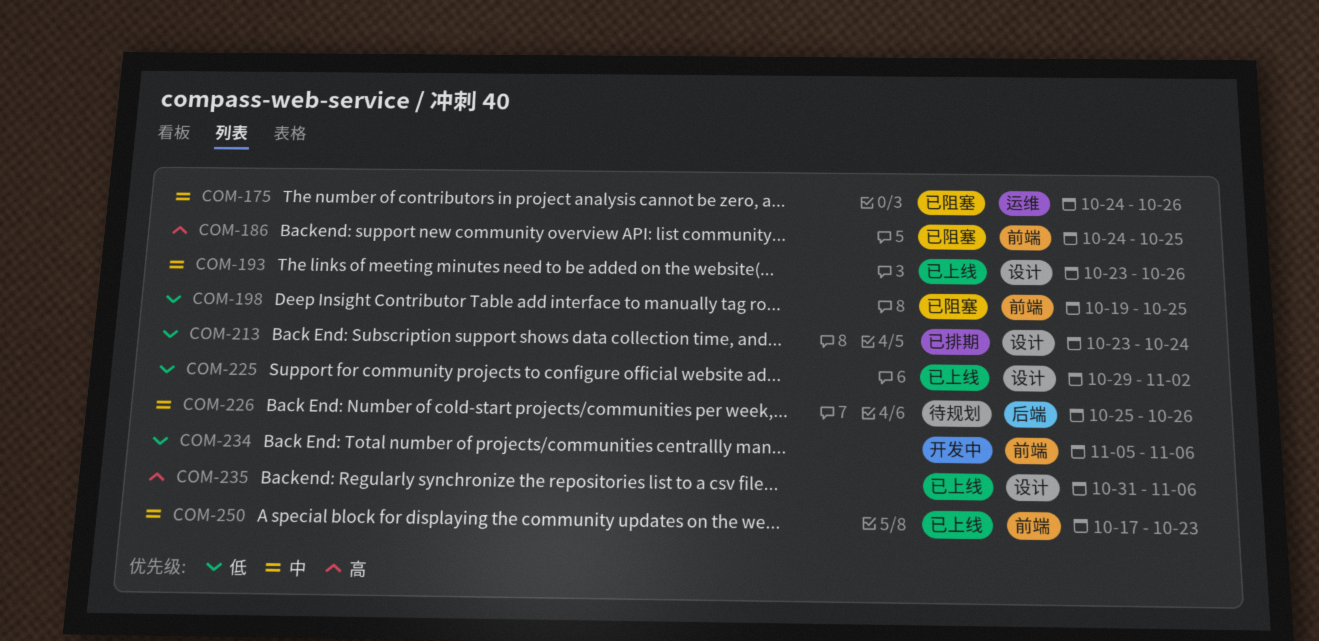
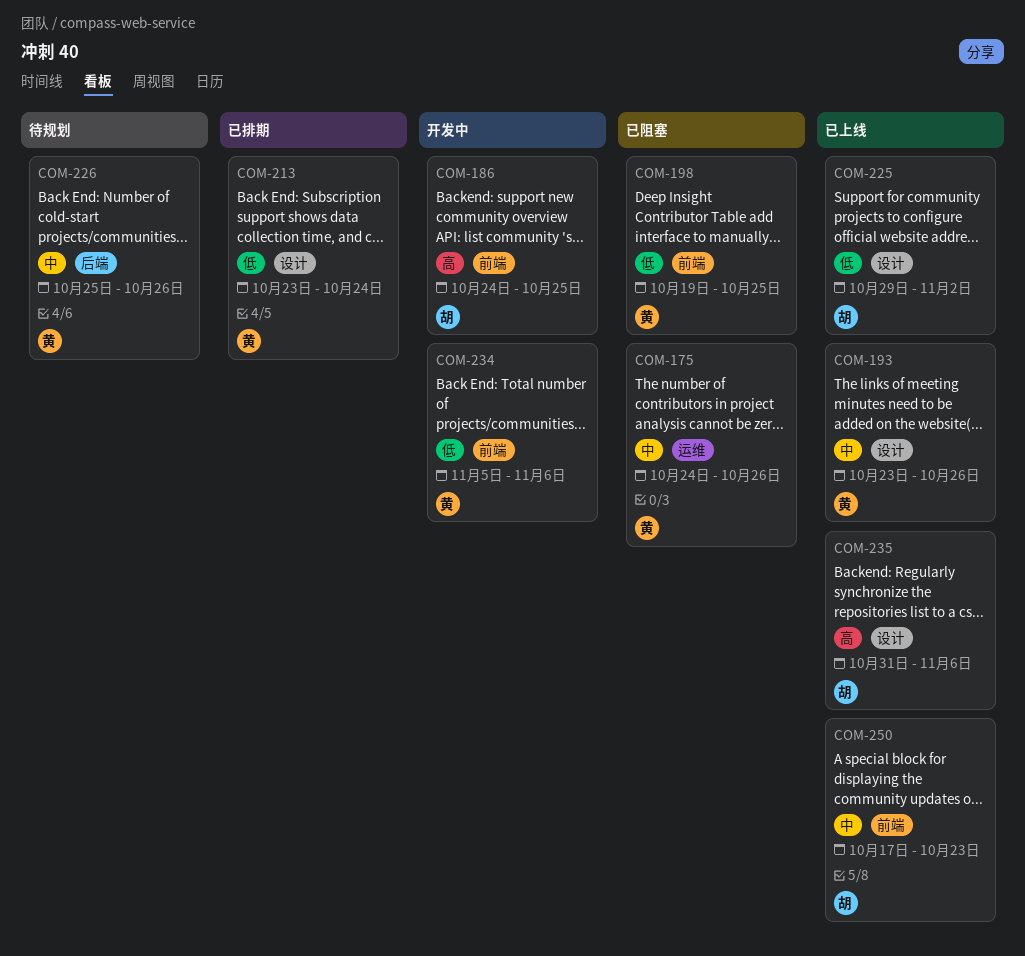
COM-186, status: 已阻塞 -> 开发中

